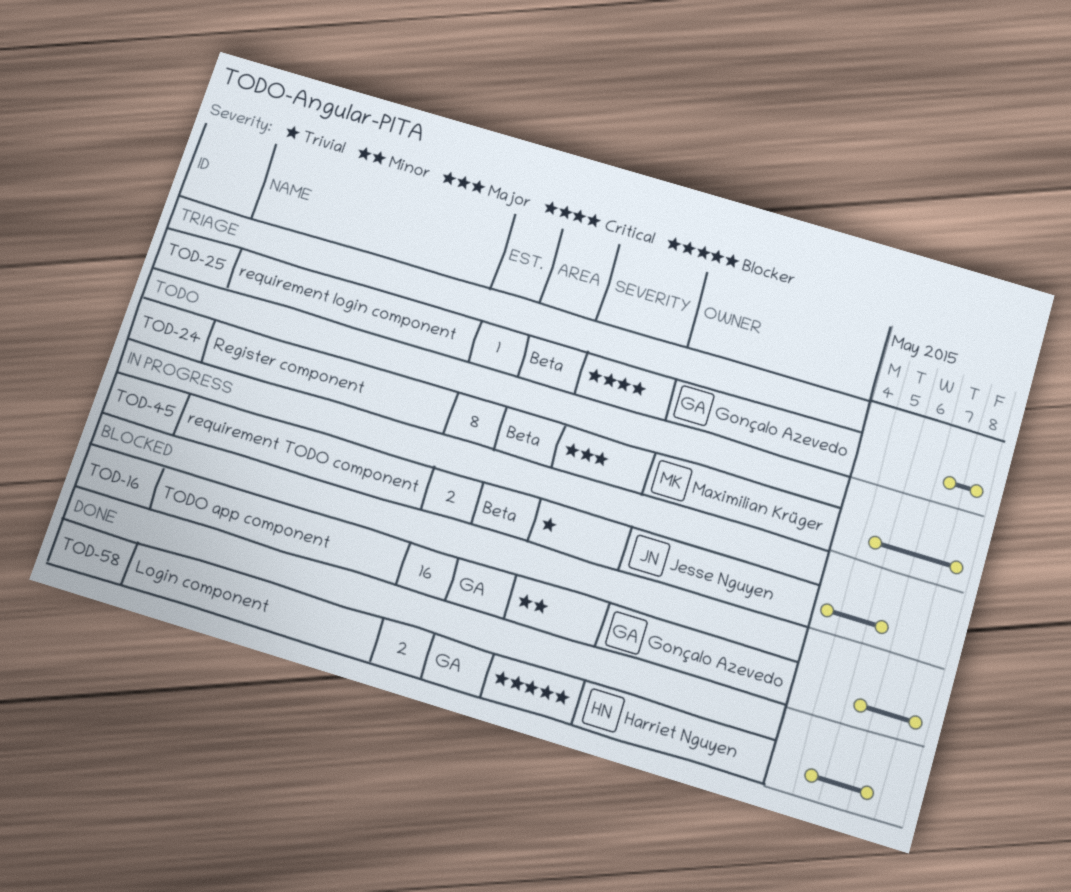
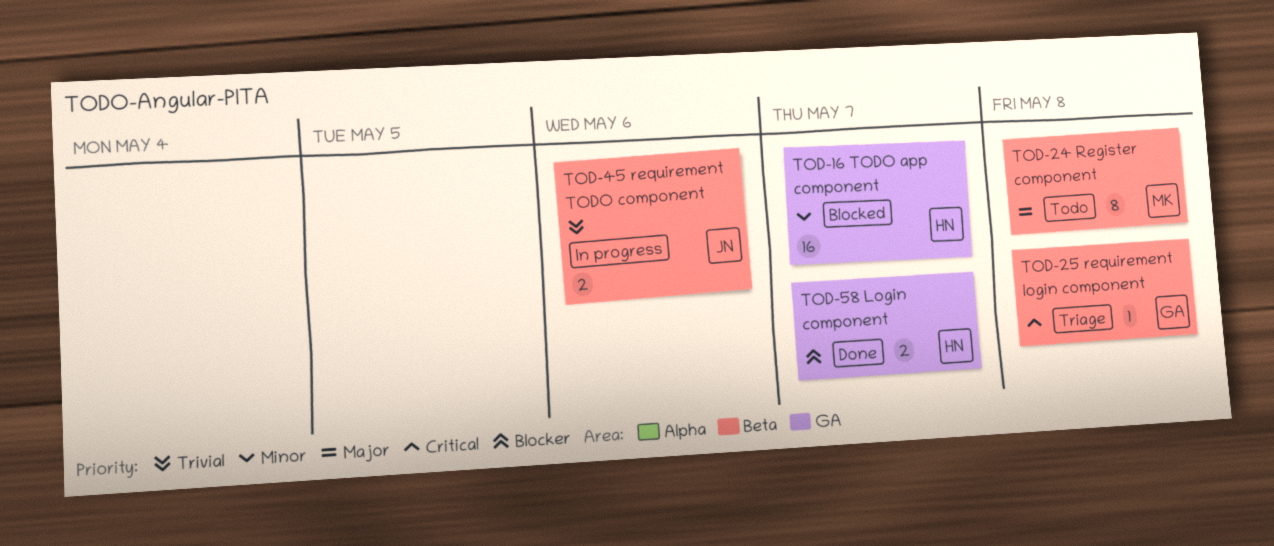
TOD-16, owner: Gonçalo Azevedo -> Harriet Nguyen
TOD-16, due: May 8 -> May 7

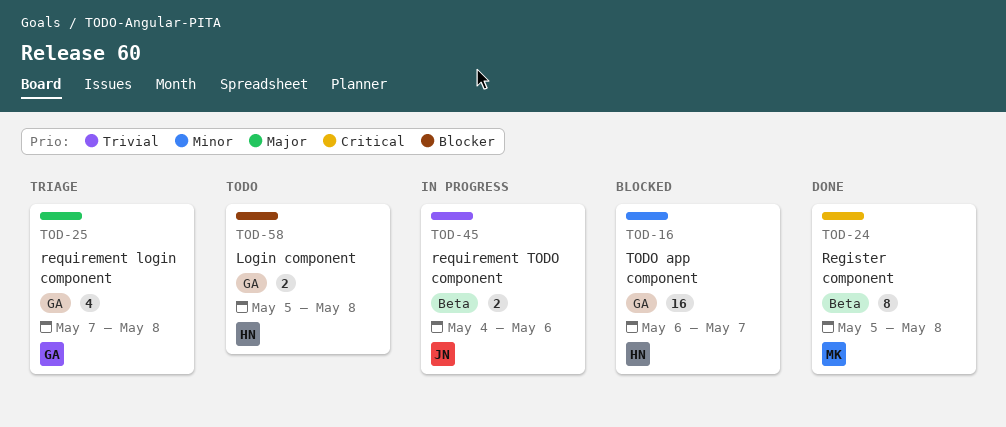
TOD-24, status: Todo -> Done
TOD-24, priority: Major -> Critical
TOD-25, priority: Critical -> Major
TOD-25, label: Beta -> GA
TOD-25, estimate: 1 -> 4
TOD-58, status: Done -> Todo
TOD-58, due: May 7 -> May 8

